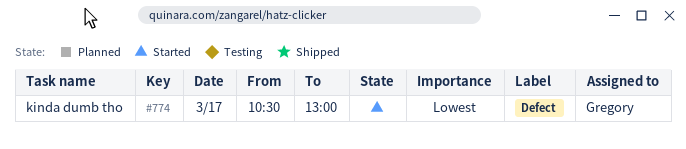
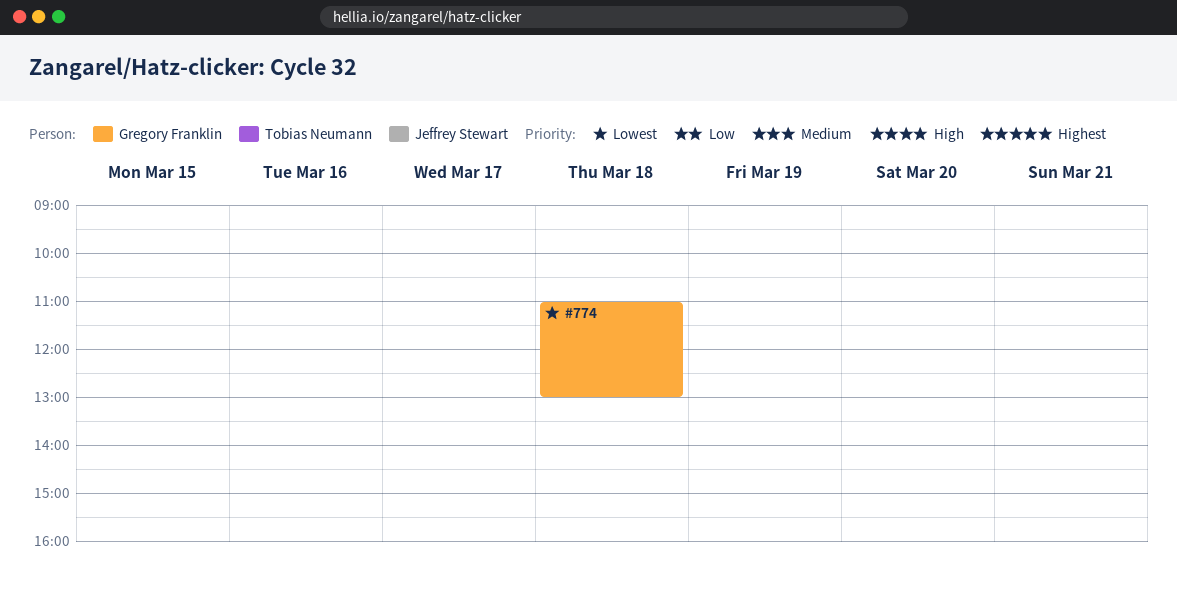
#774, day: Mar 17 -> Mar 18
#774, begins: 10:30 -> 11:00

